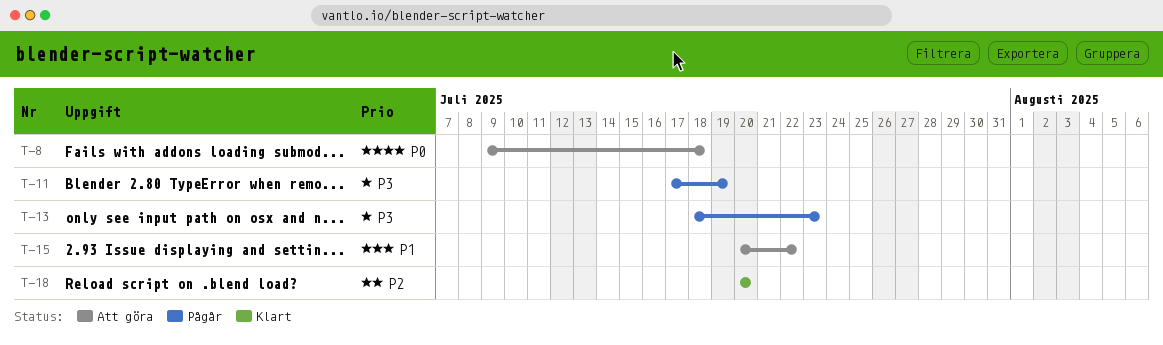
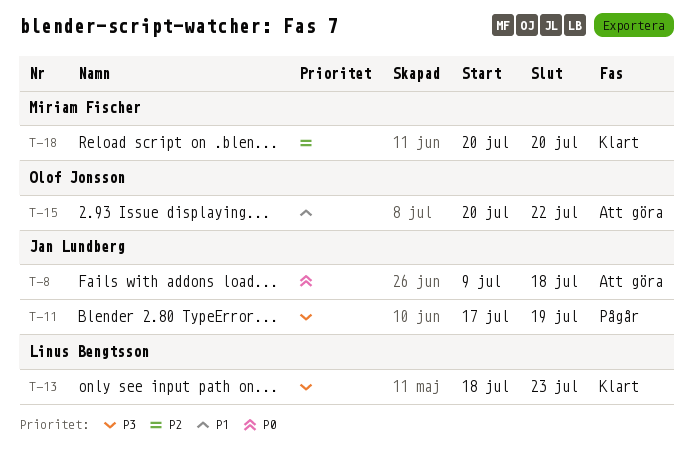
T-13, status: Pågår -> Klart

